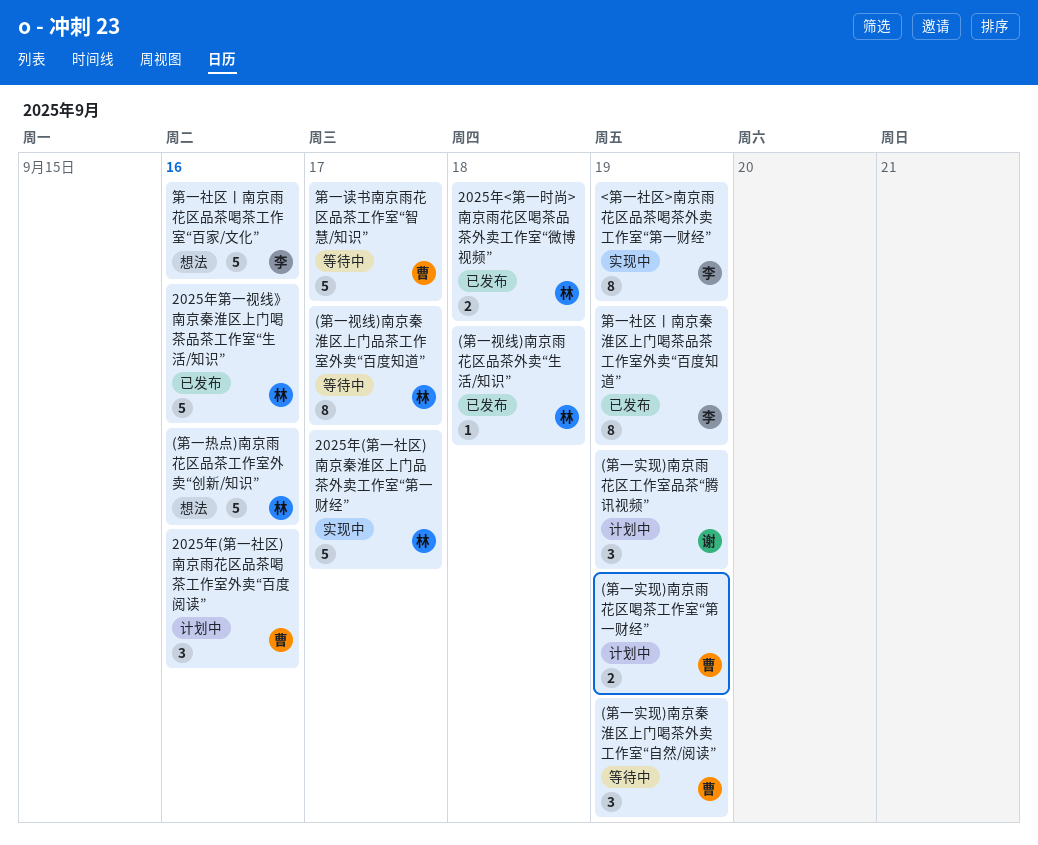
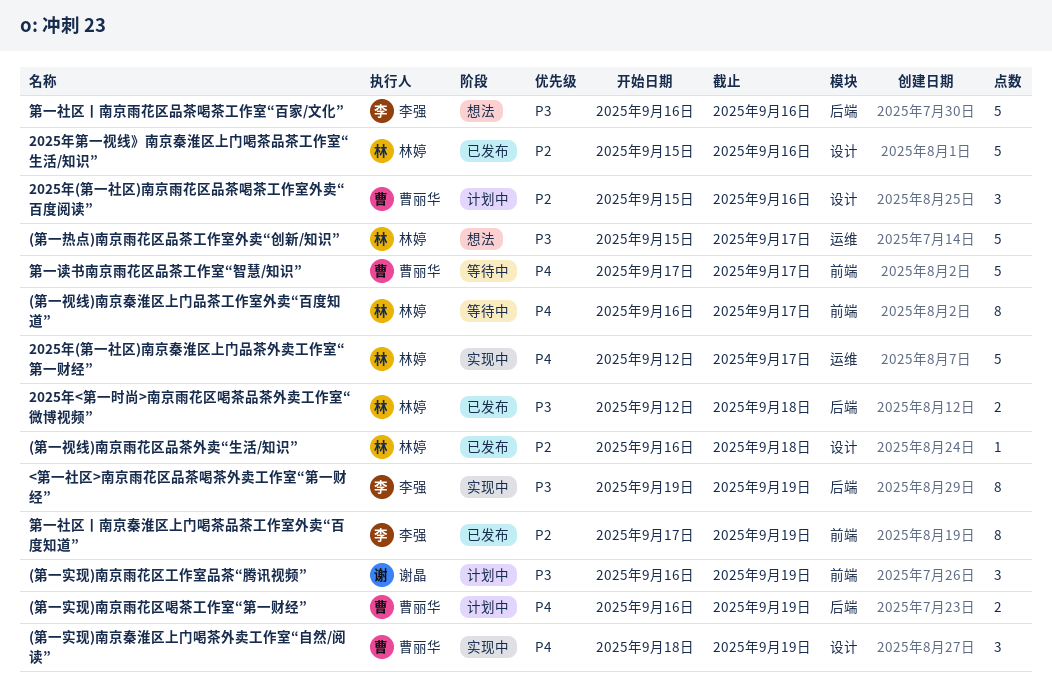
(第一实现)南京秦淮区上门喝茶外卖工作室“自然/阅读”, status: 等待中 -> 实现中
(第一热点)南京雨花区品茶工作室外卖“创新/知识”, due: Sep 16 -> Sep 17

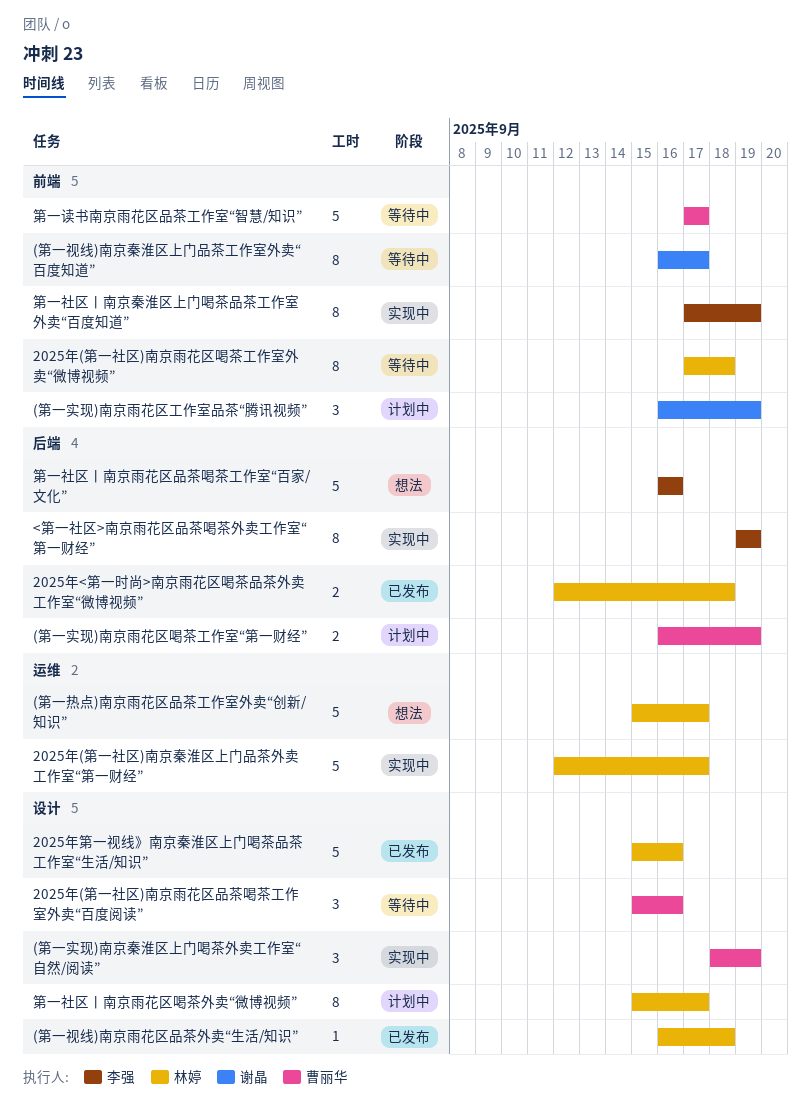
(第一视线)南京秦淮区上门品茶工作室外卖“百度知道”, owner: 林婷 -> 谢晶
2025年(第一社区)南京雨花区品茶喝茶工作室外卖“百度阅读”, status: 计划中 -> 等待中
2025年(第一社区)南京雨花区喝茶工作室外卖“微博视频”: none -> present
第一社区丨南京秦淮区上门喝茶品茶工作室外卖“百度知道”, status: 已发布 -> 实现中
第一社区丨南京雨花区喝茶外卖“微博视频”: none -> present

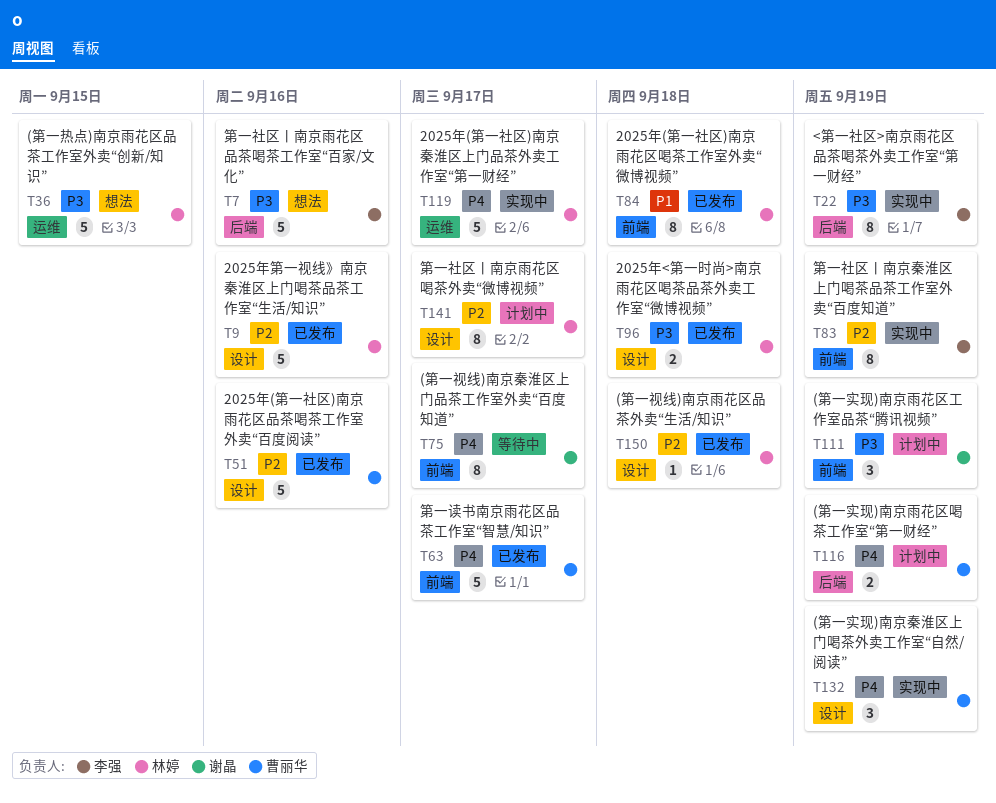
(第一热点)南京雨花区品茶工作室外卖“创新/知识”, due: Sep 17 -> Sep 15
2025年(第一社区)南京雨花区品茶喝茶工作室外卖“百度阅读”, status: 等待中 -> 已发布
2025年(第一社区)南京雨花区品茶喝茶工作室外卖“百度阅读”, estimate: 3 -> 5
2025年(第一社区)南京雨花区喝茶工作室外卖“微博视频”, status: 等待中 -> 已发布
2025年<第一时尚>南京雨花区喝茶品茶外卖工作室“微博视频”, label: 后端 -> 设计
第一读书南京雨花区品茶工作室“智慧/知识”, status: 等待中 -> 已发布

